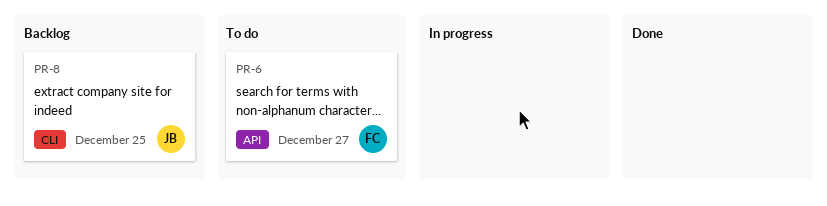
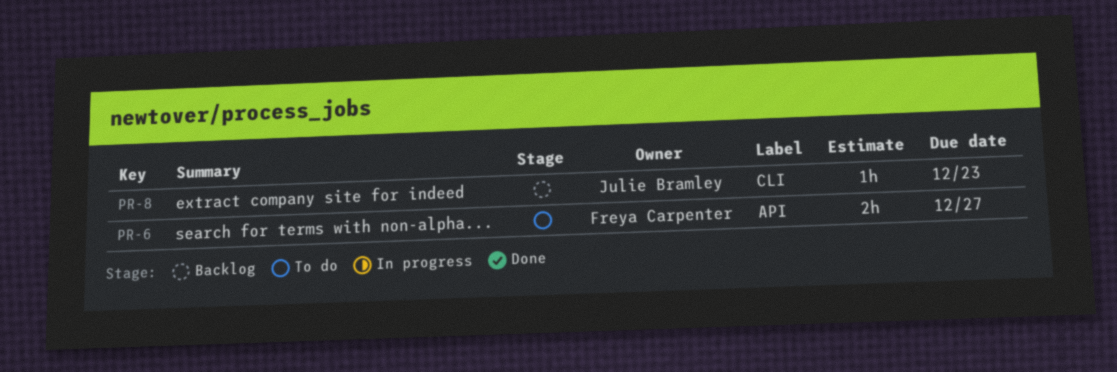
PR-8, due: Dec 25 -> Dec 23

